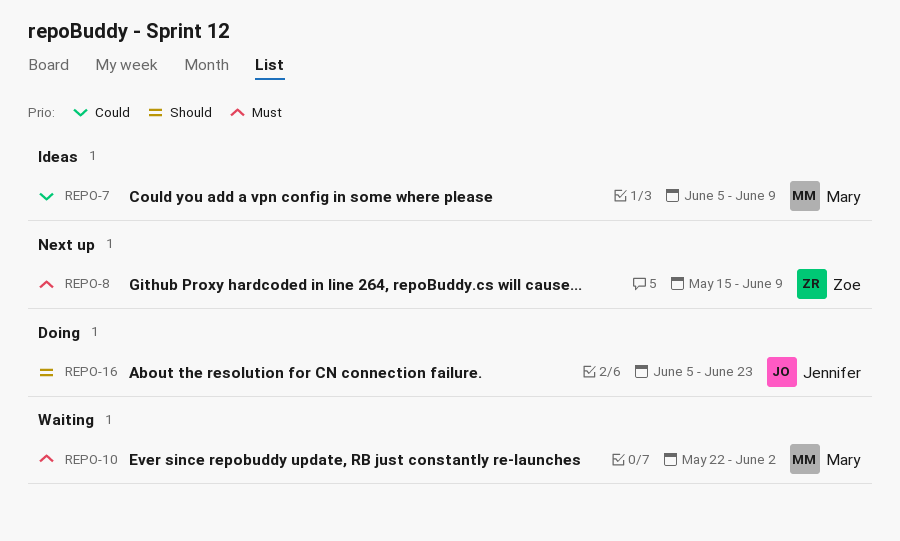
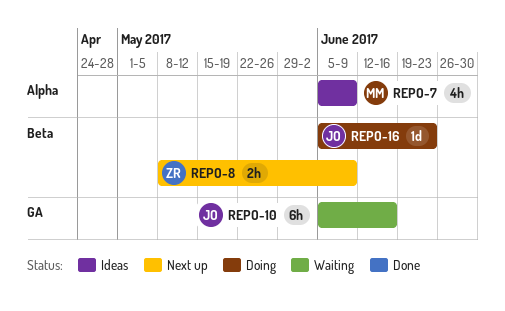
REPO-8, start: May 15 -> May 8
REPO-10, owner: Mary -> Jennifer
REPO-10, start: May 22 -> Jun 5
REPO-10, due: Jun 2 -> Jun 16

